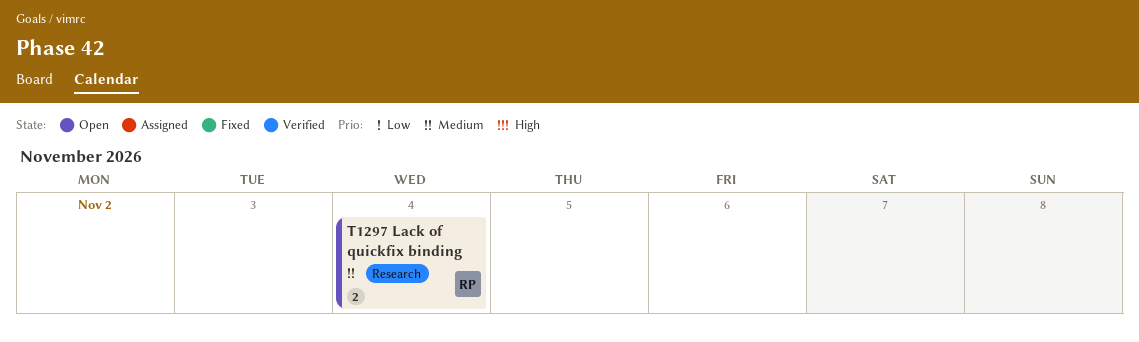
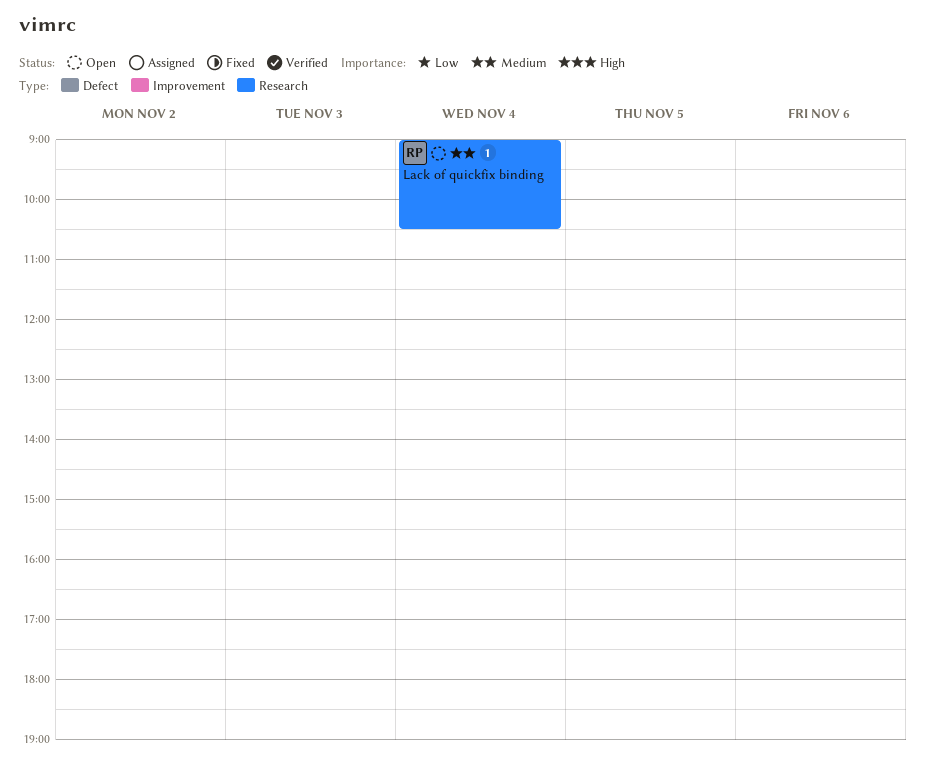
Lack of quickfix binding, estimate: 2 -> 1

